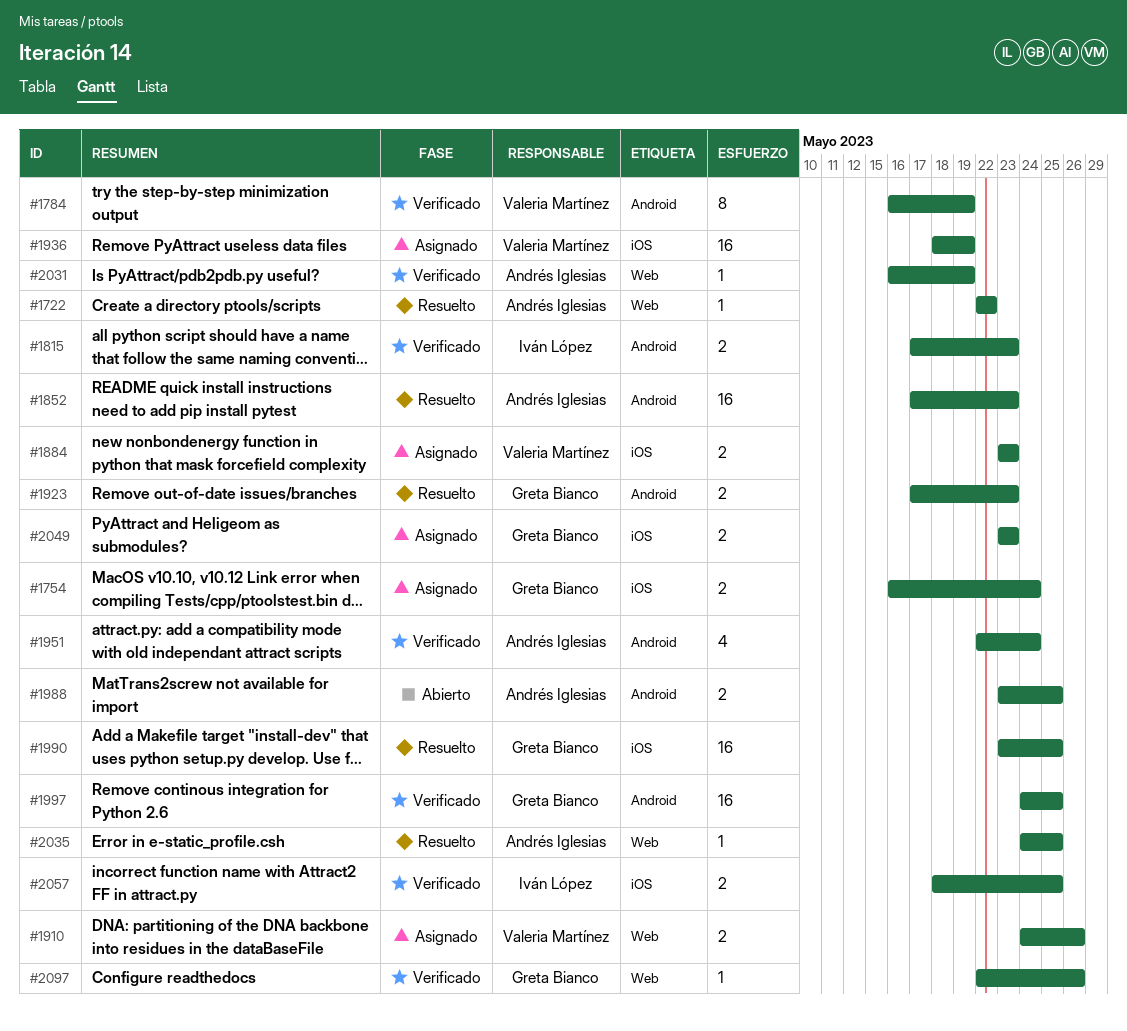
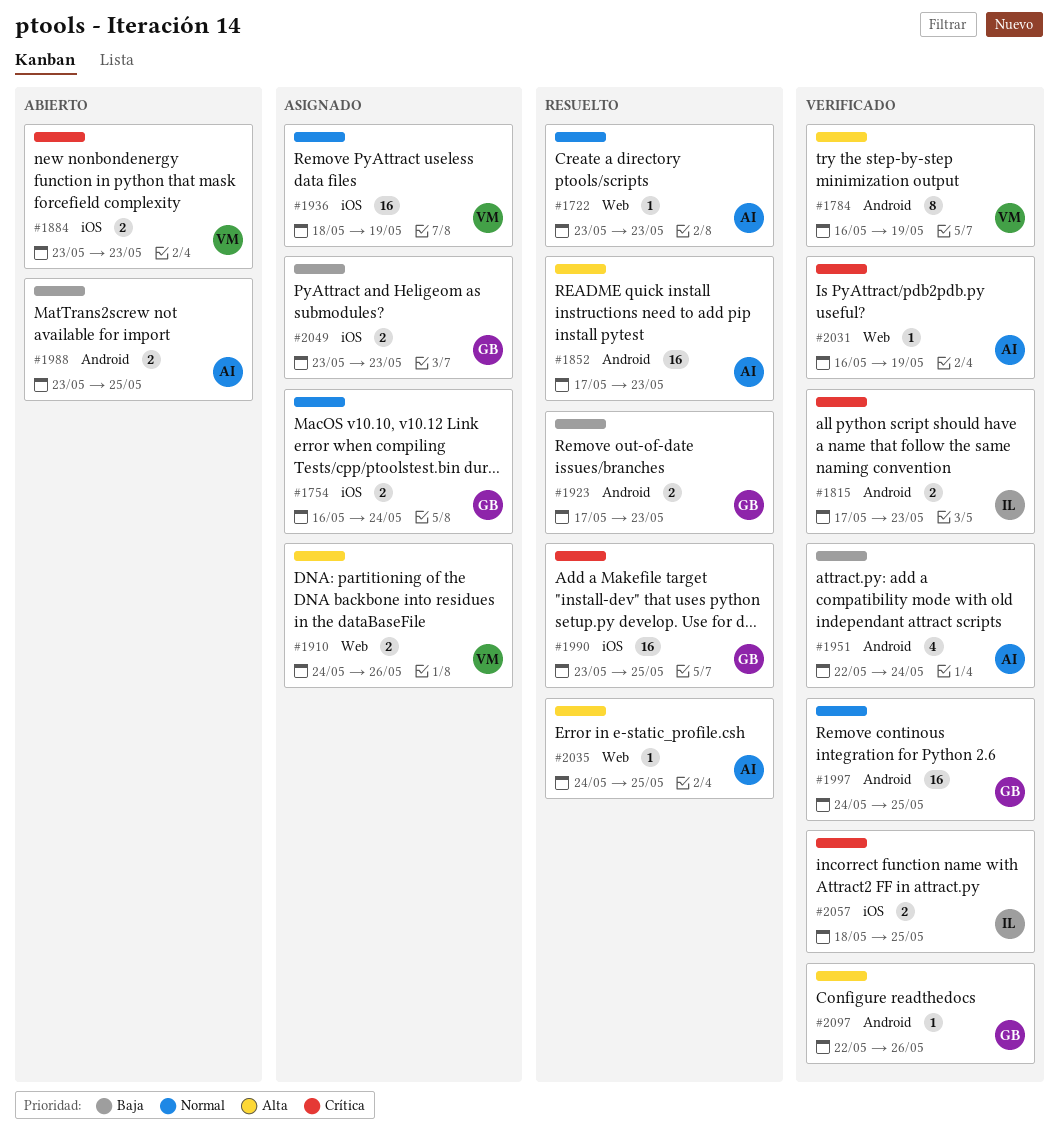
#1722, start: May 22 -> May 23
#1722, due: May 22 -> May 23
#1884, status: Asignado -> Abierto
#2097, label: Web -> Android

